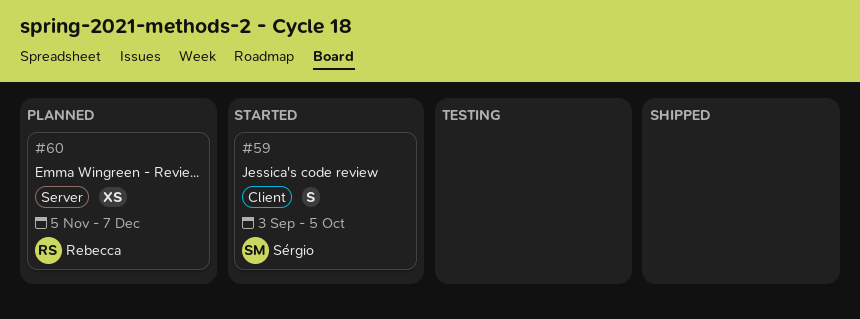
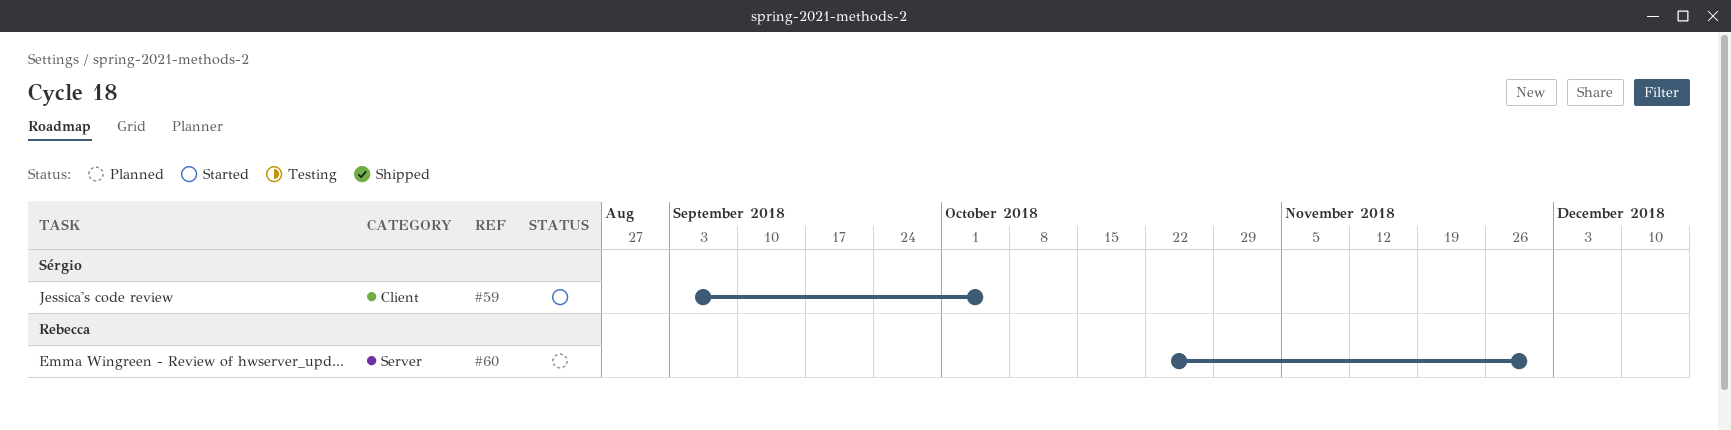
#60, start: Nov 5 -> Oct 22
#60, due: Dec 7 -> Nov 30

